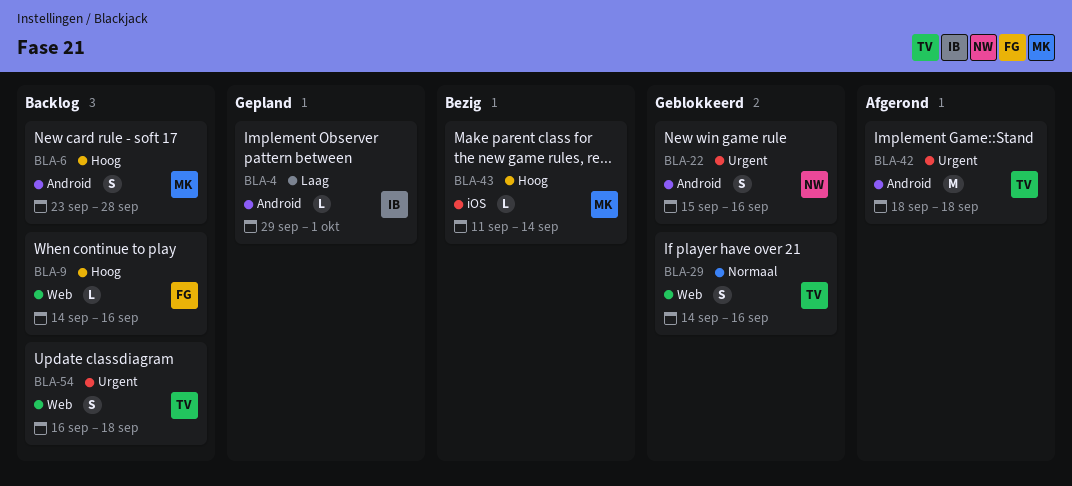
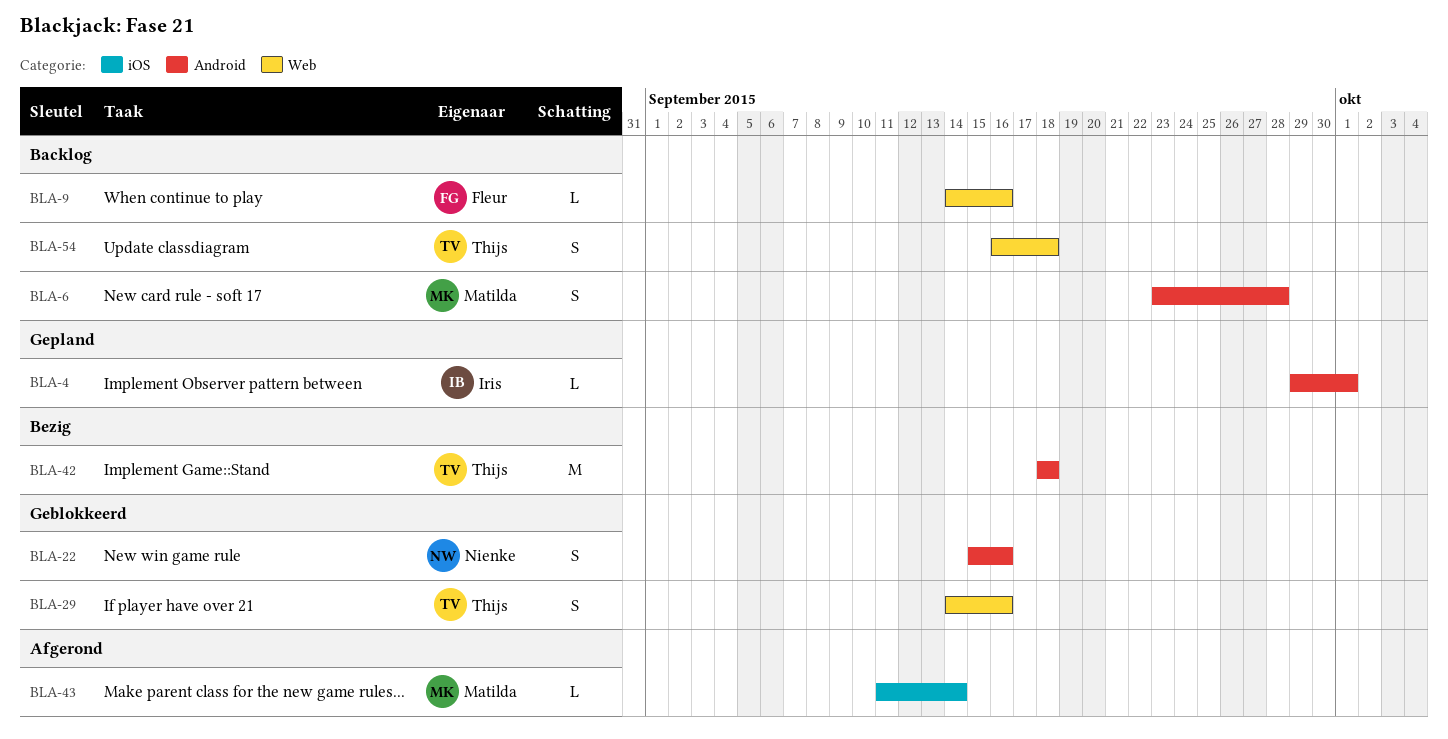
BLA-42, status: Afgerond -> Bezig
BLA-43, status: Bezig -> Afgerond

